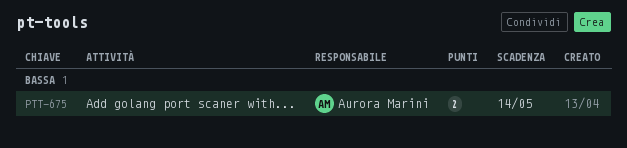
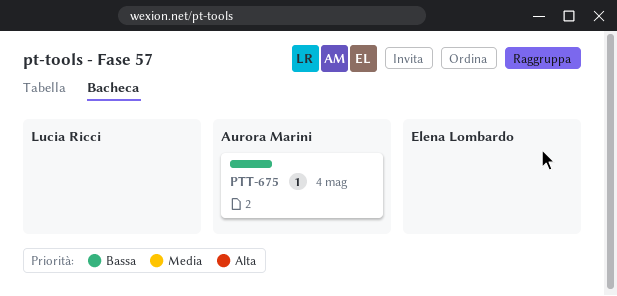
PTT-675, estimate: 2 -> 1
PTT-675, due: May 14 -> May 4

